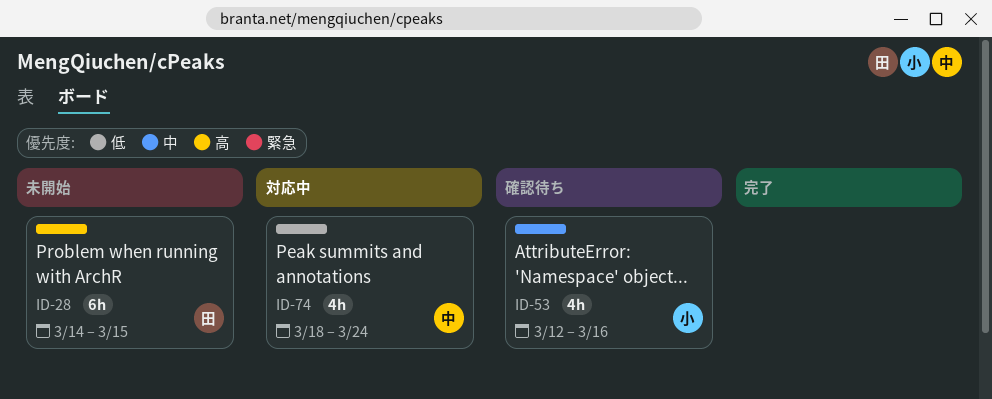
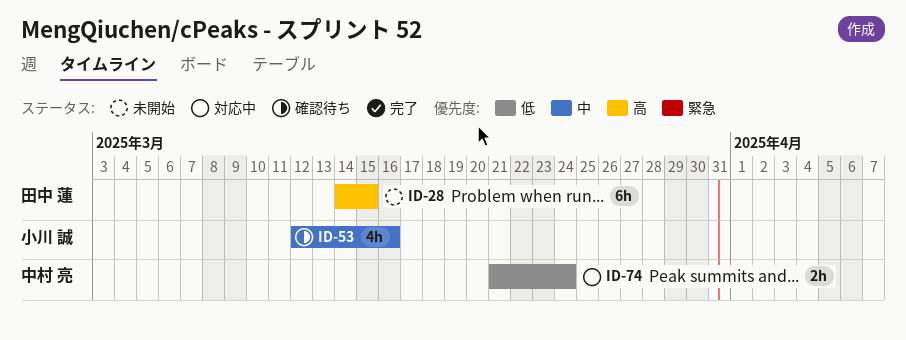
ID-74, estimate: 4h -> 2h
ID-74, start: Mar 18 -> Mar 21

